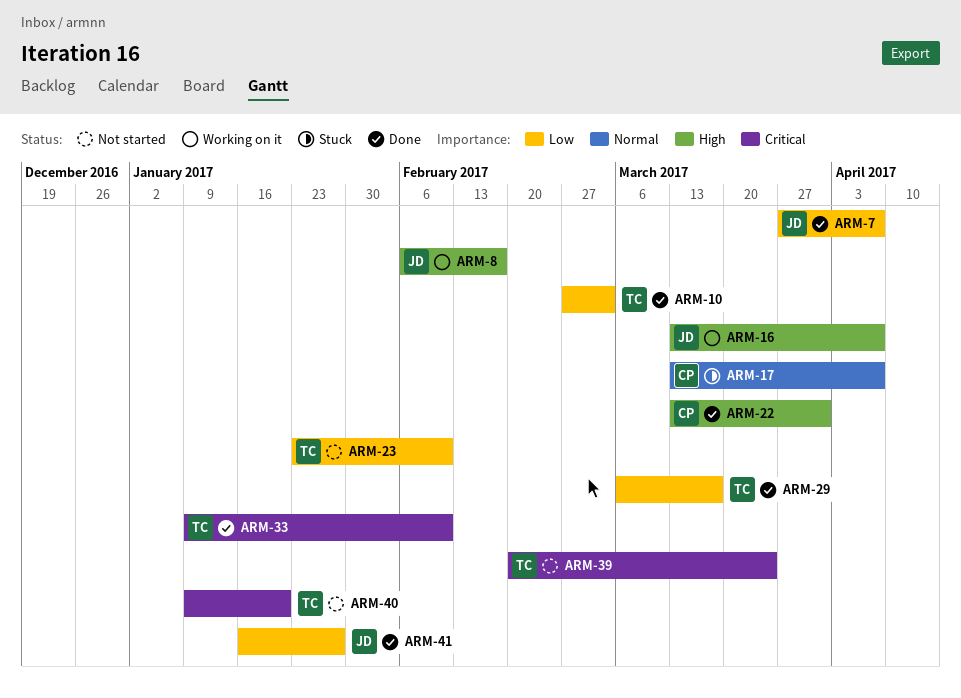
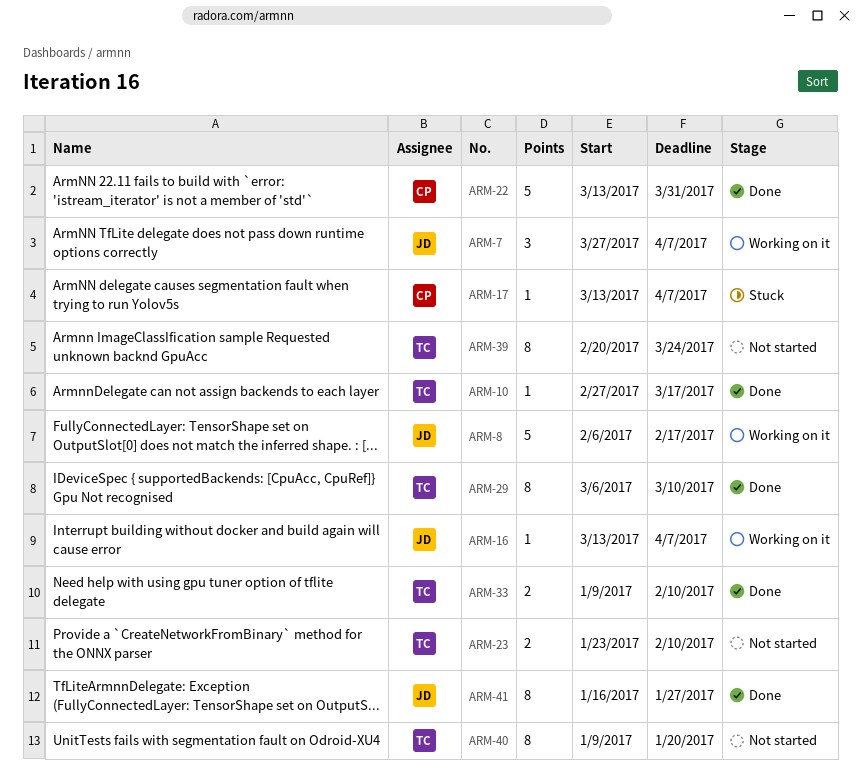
ARM-7, status: Done -> Working on it
ARM-10, due: Mar 3 -> Mar 17
ARM-29, due: Mar 17 -> Mar 10

